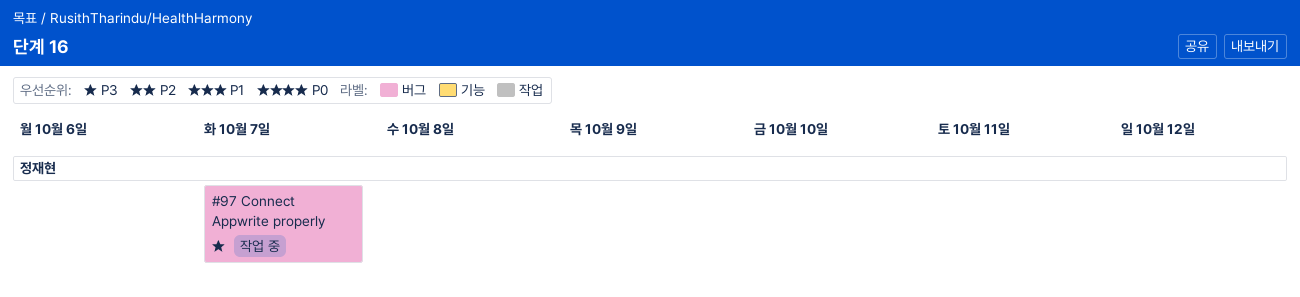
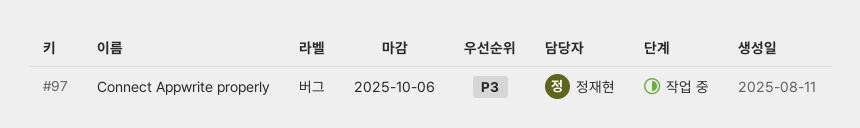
#97, due: Oct 7 -> Oct 6

